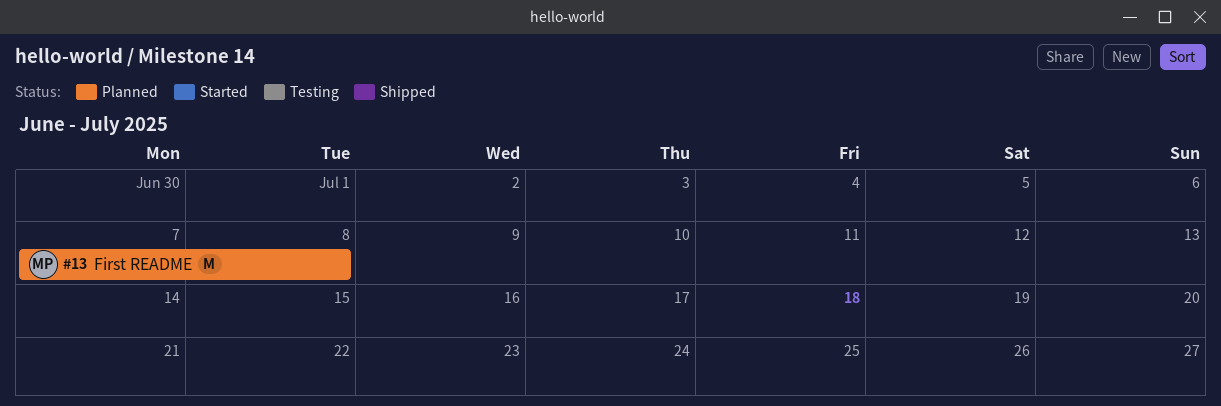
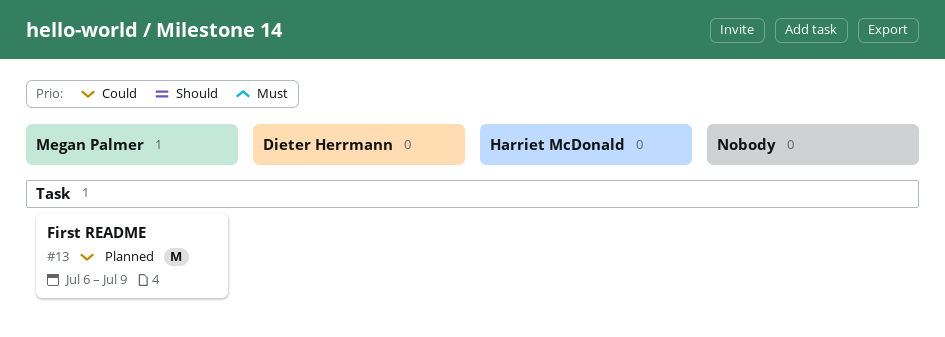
#13, start: Jul 7 -> Jul 6
#13, due: Jul 8 -> Jul 9

